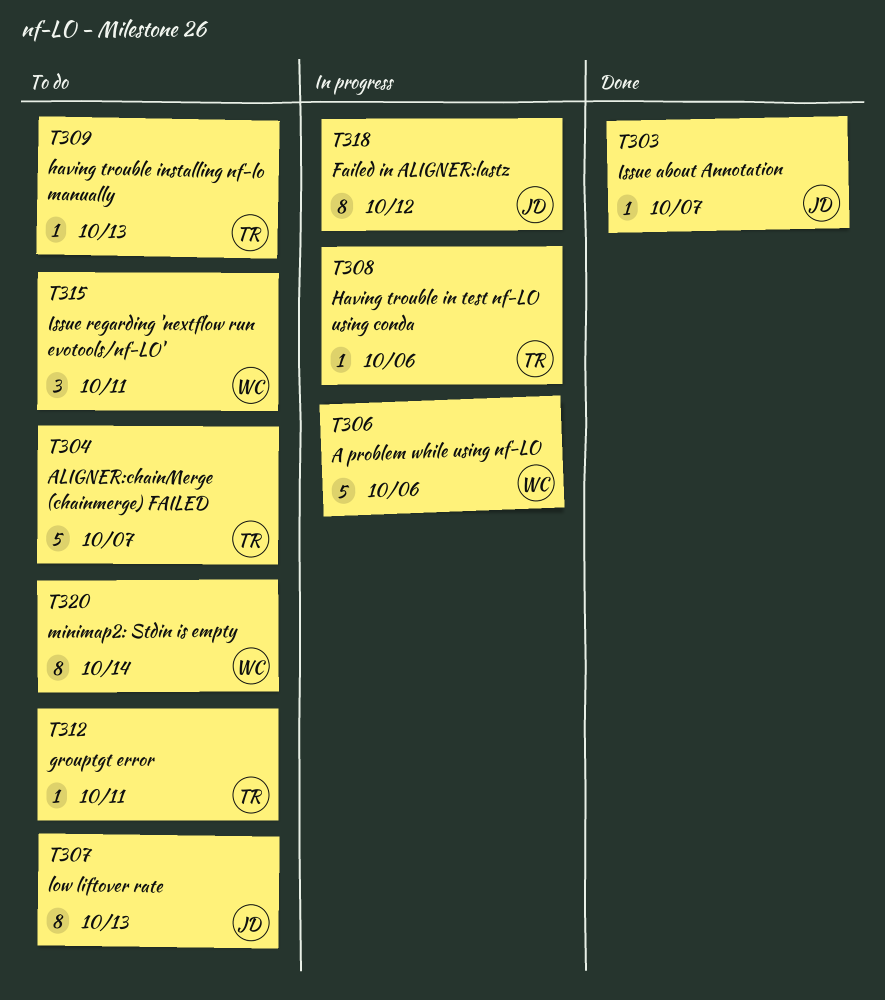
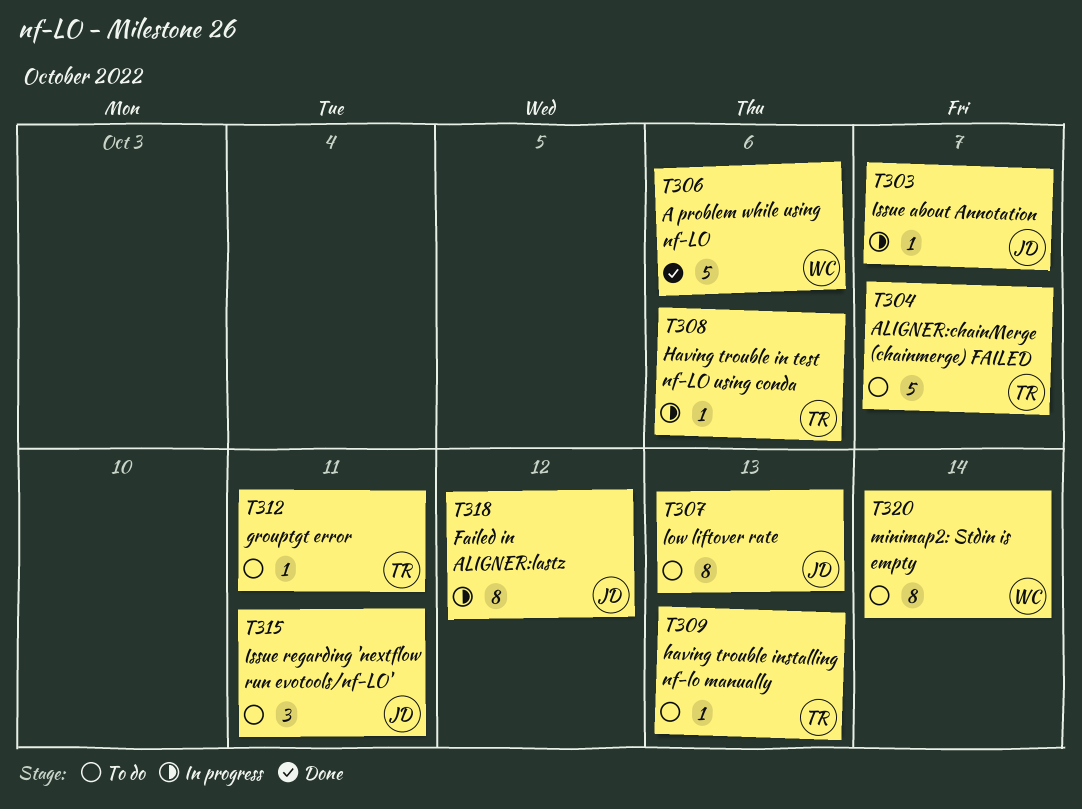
T303, status: Done -> In progress
T306, status: In progress -> Done
T315, owner: WC -> JD

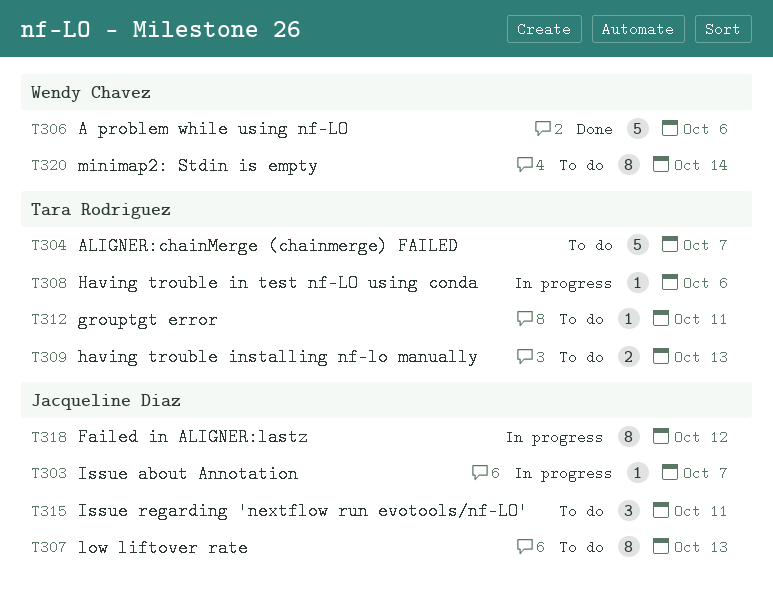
T309, estimate: 1 -> 2

